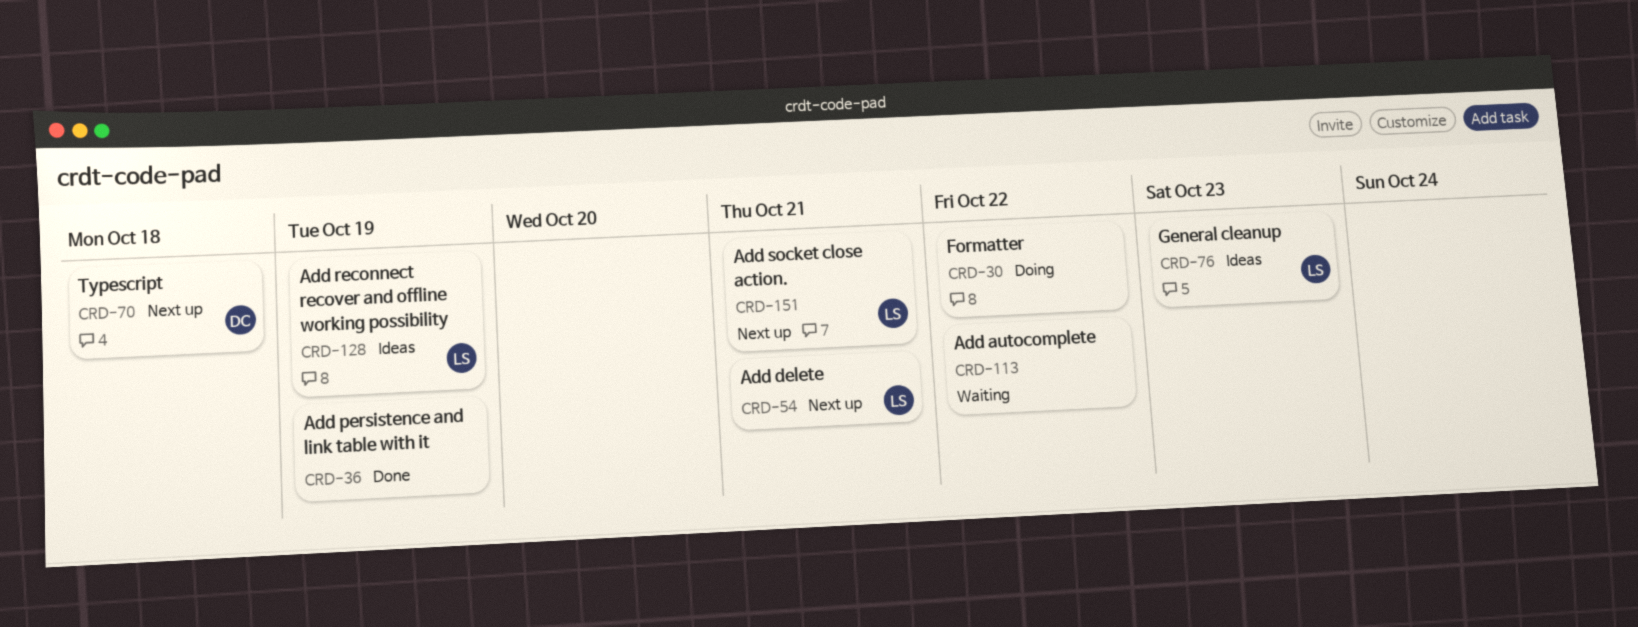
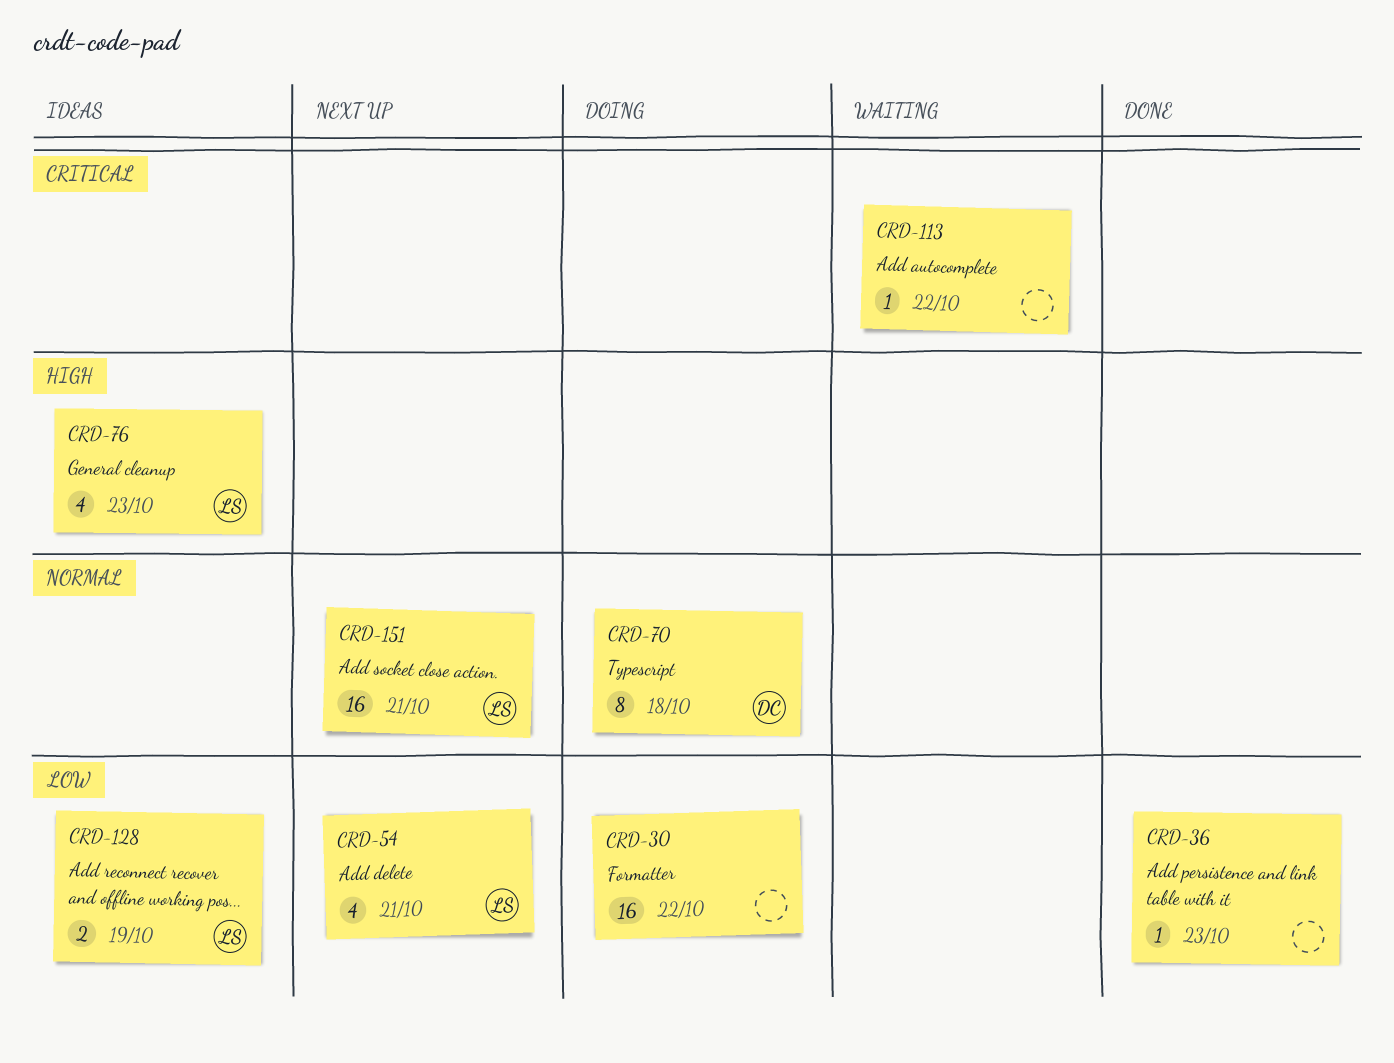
CRD-36, due: Oct 19 -> Oct 23
CRD-70, status: Next up -> Doing

